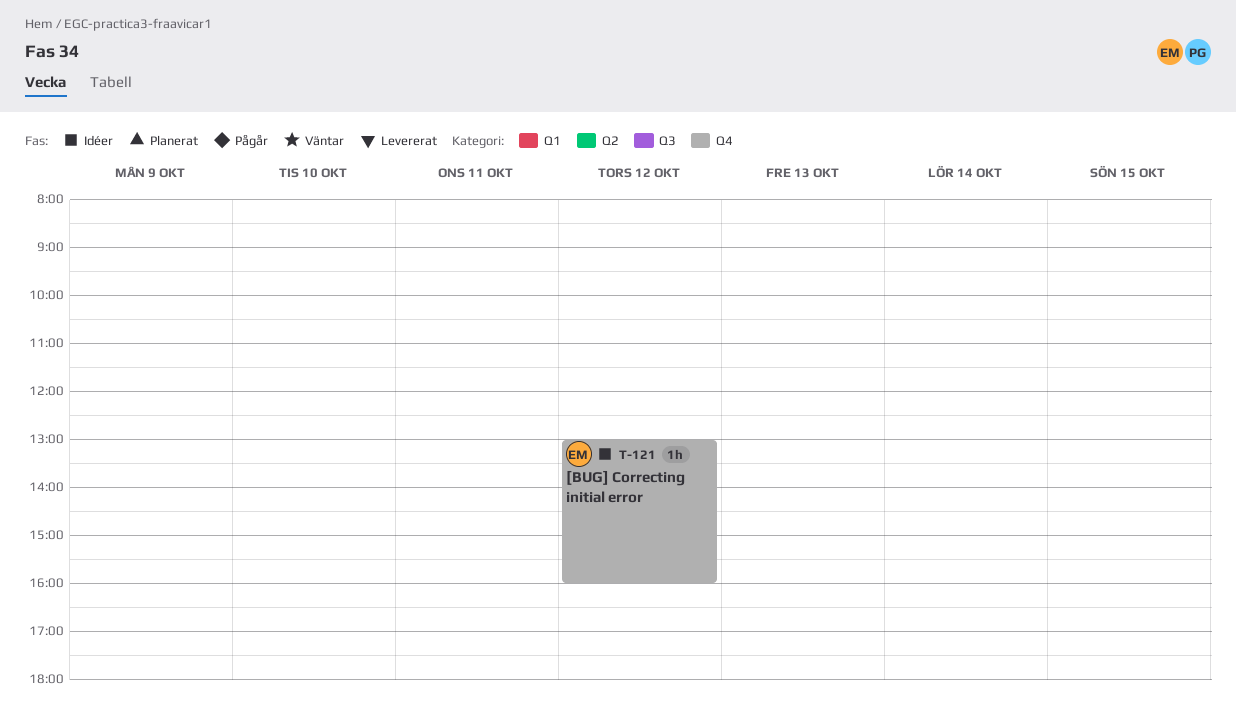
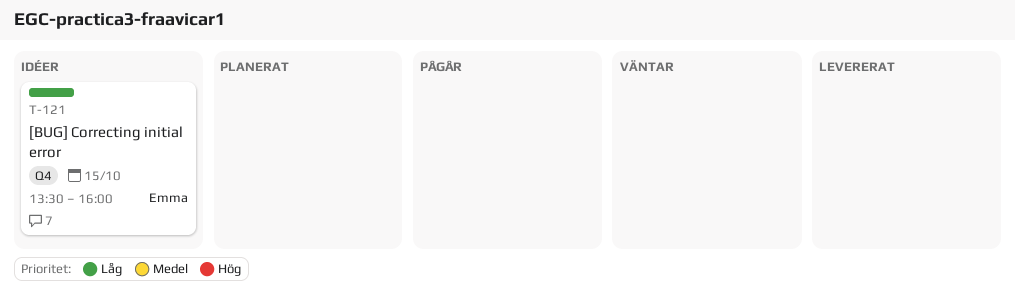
T-121, day: Oct 12 -> Oct 15
T-121, begins: 13:00 -> 13:30

